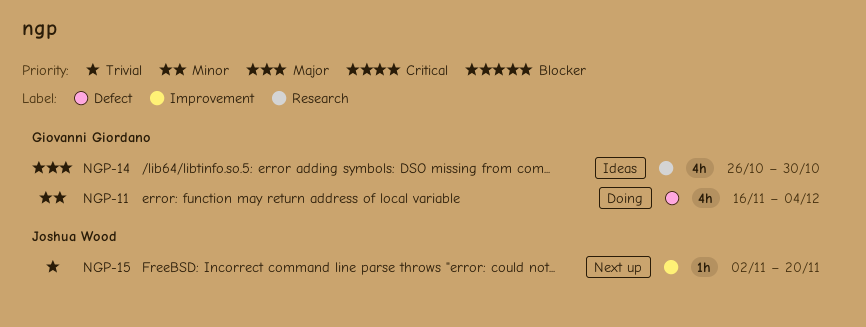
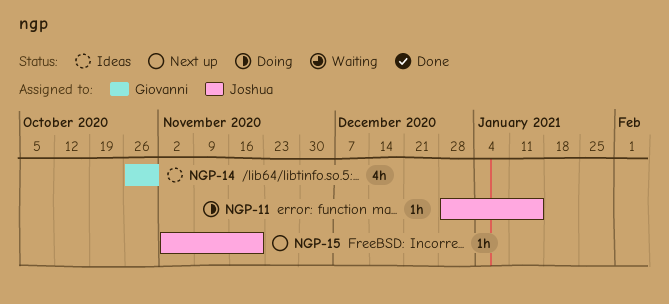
NGP-11, owner: Giovanni Giordano -> Joshua Wood
NGP-11, estimate: 4h -> 1h
NGP-11, start: Nov 16 -> Dec 28
NGP-11, due: Dec 4 -> Jan 15

